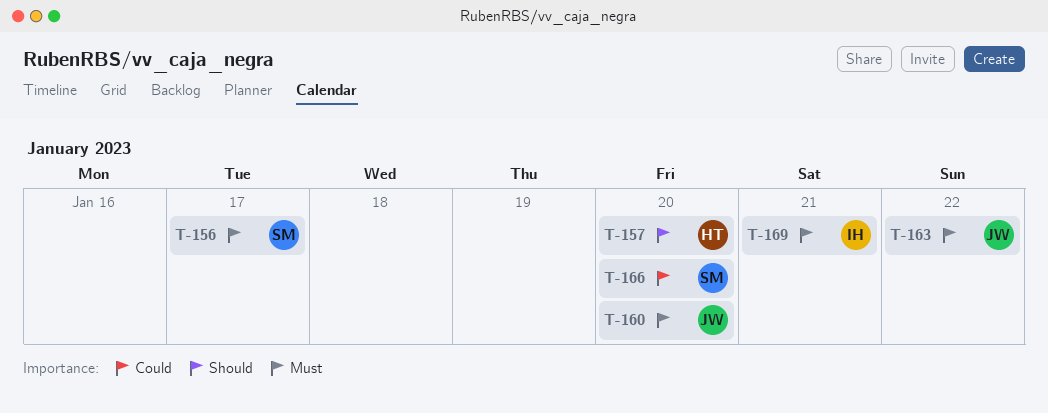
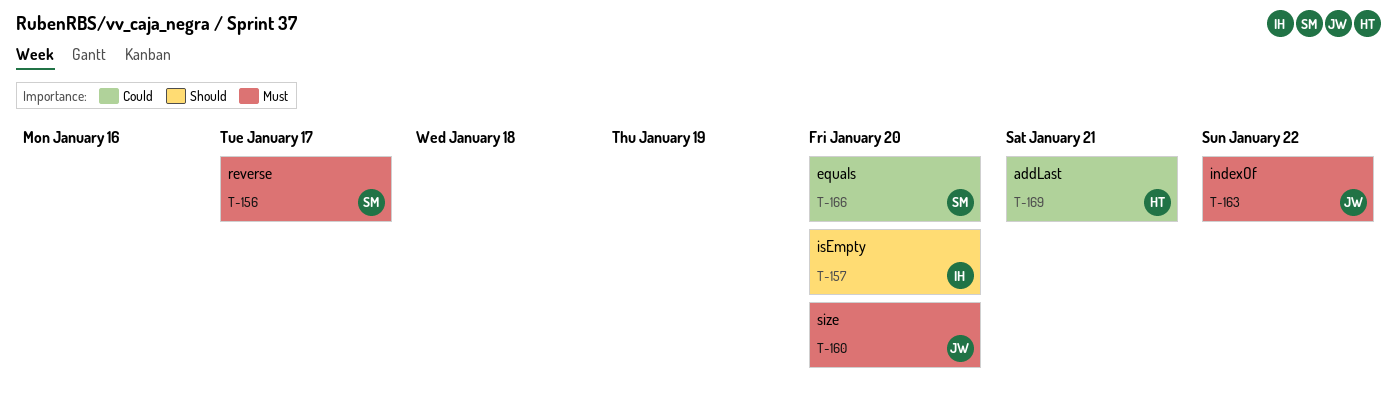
T-157, owner: HT -> IH
T-169, owner: IH -> HT
T-169, priority: Must -> Could

